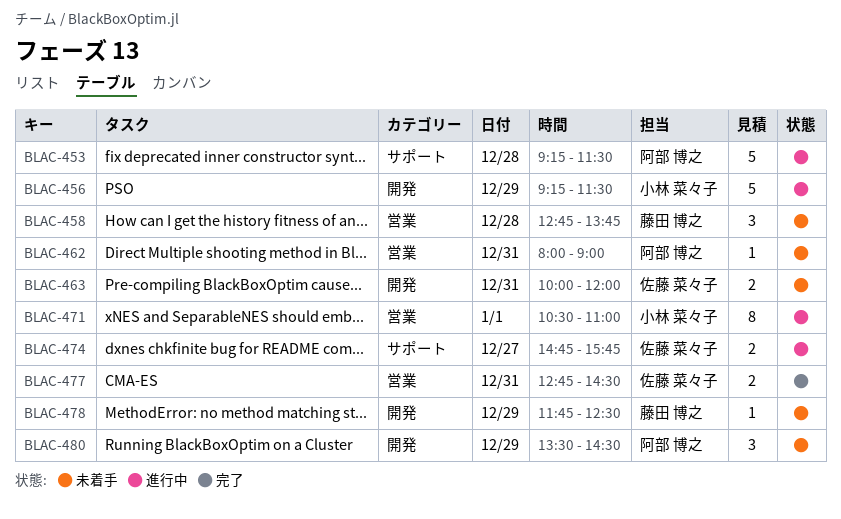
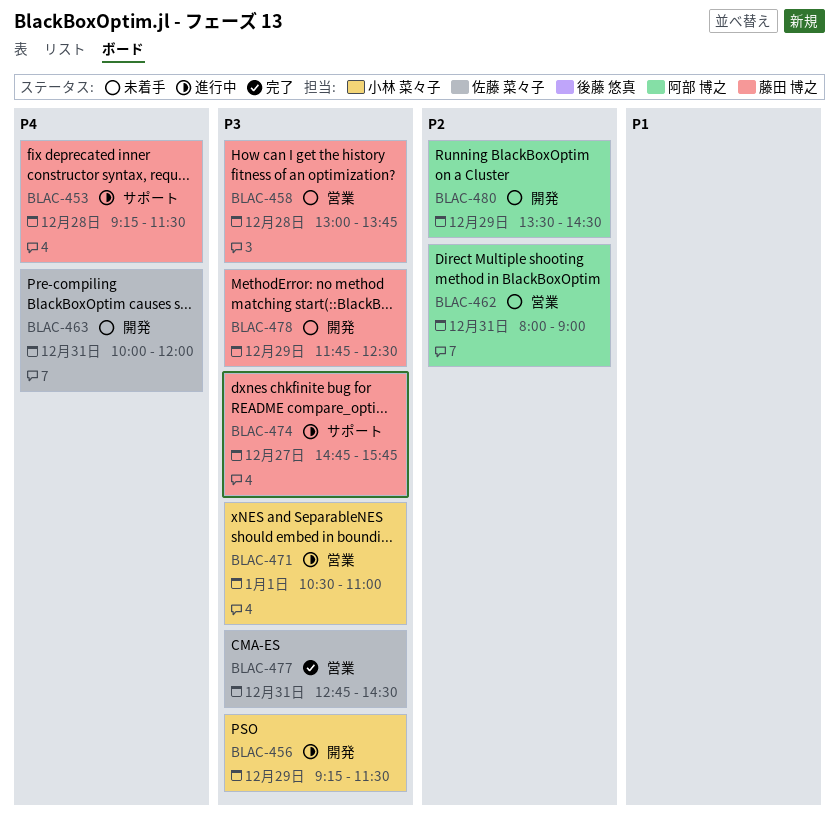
BLAC-453, owner: 阿部 博之 -> 藤田 博之
BLAC-458, begins: 12:45 -> 13:00
BLAC-474, owner: 佐藤 菜々子 -> 藤田 博之

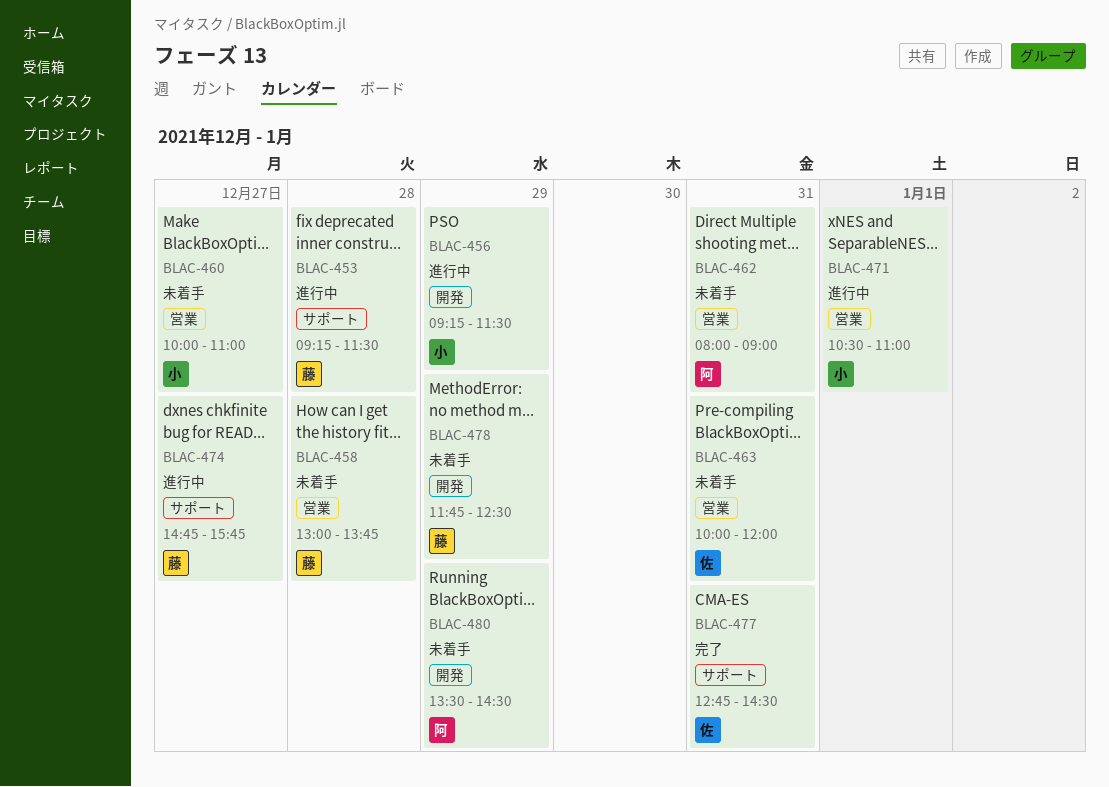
BLAC-460: none -> present
BLAC-463, label: 開発 -> 営業
BLAC-477, label: 営業 -> サポート

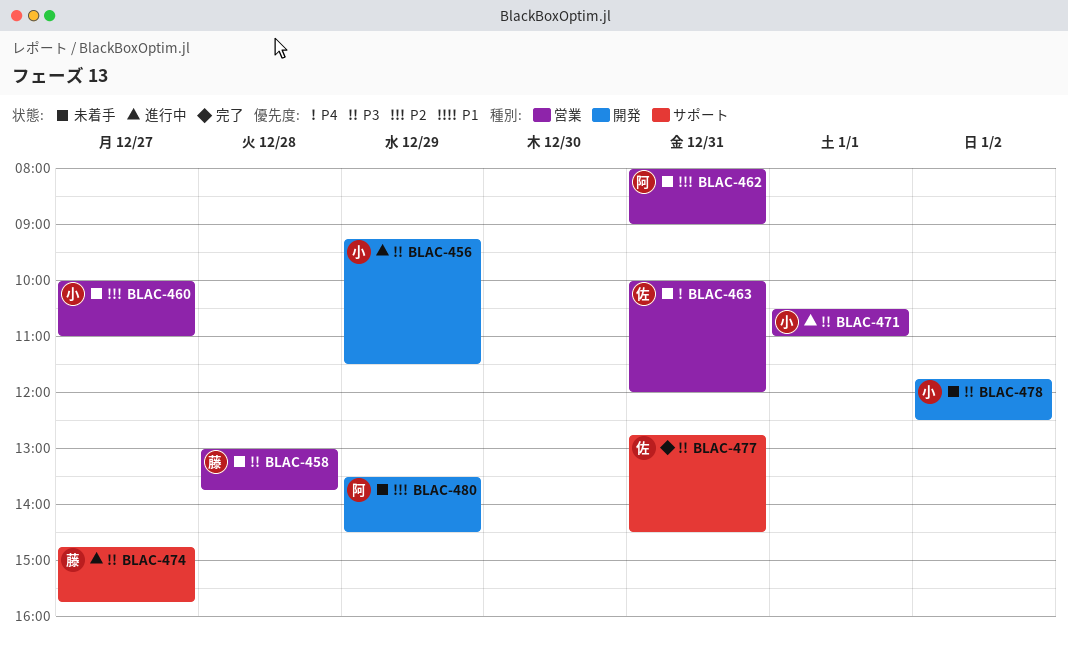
BLAC-453: present -> none
BLAC-478, owner: 藤 -> 小
BLAC-478, day: Dec 29 -> Jan 2

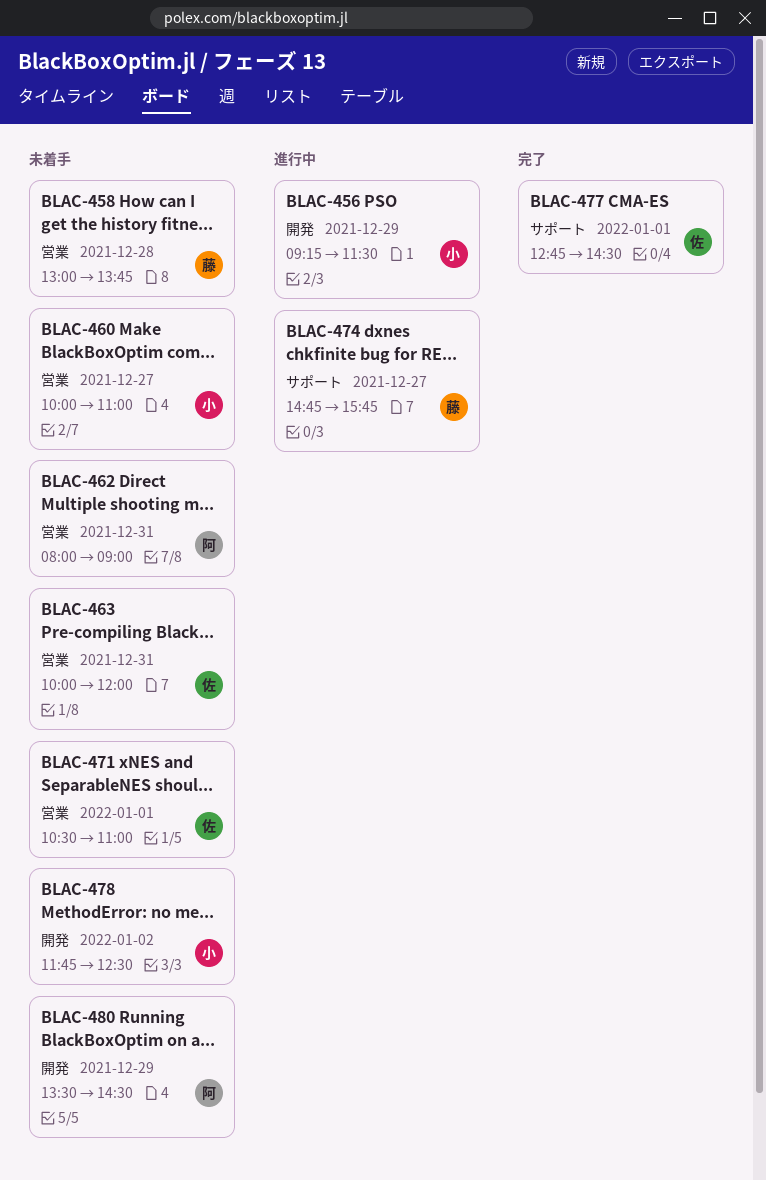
BLAC-471, status: 進行中 -> 未着手
BLAC-471, owner: 小 -> 佐
BLAC-477, day: Dec 31 -> Jan 1

